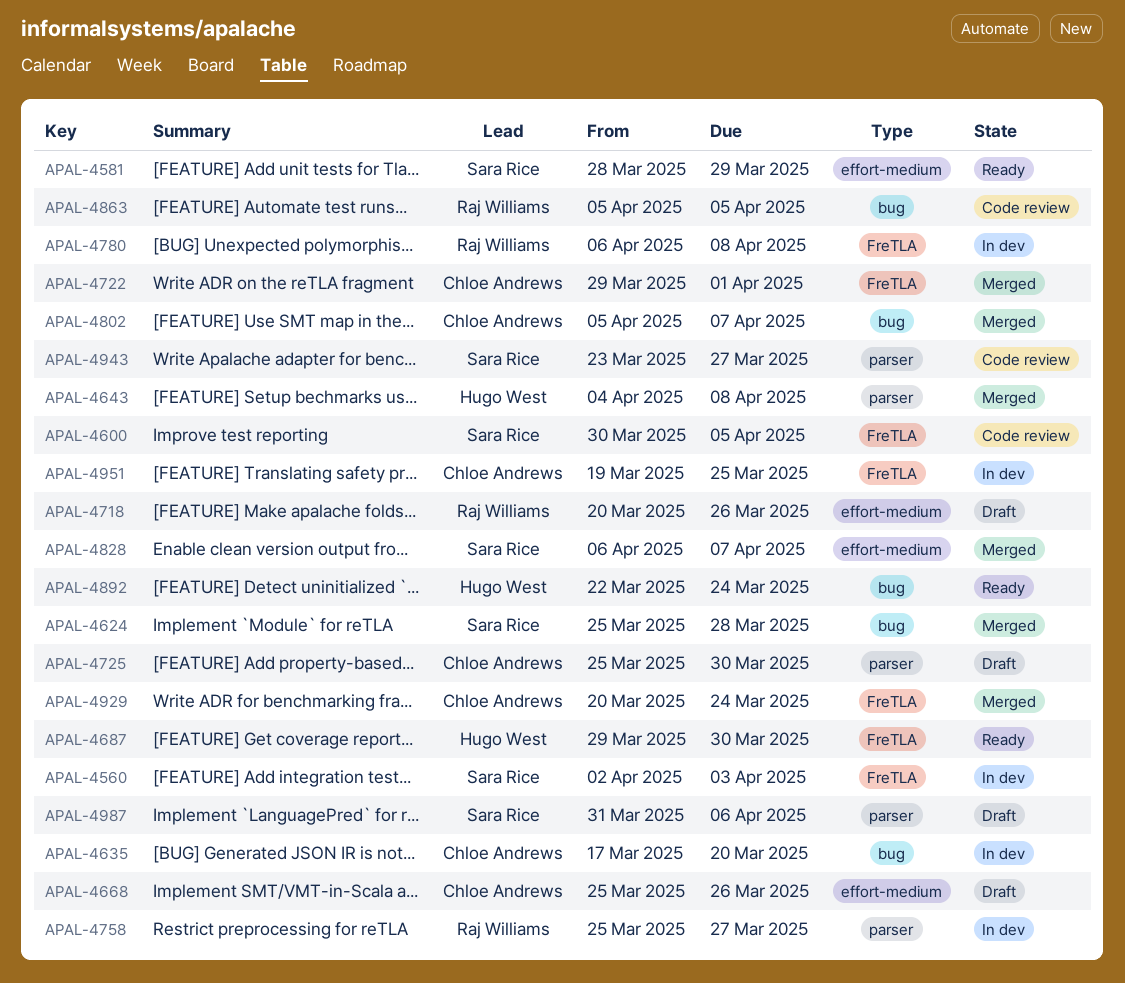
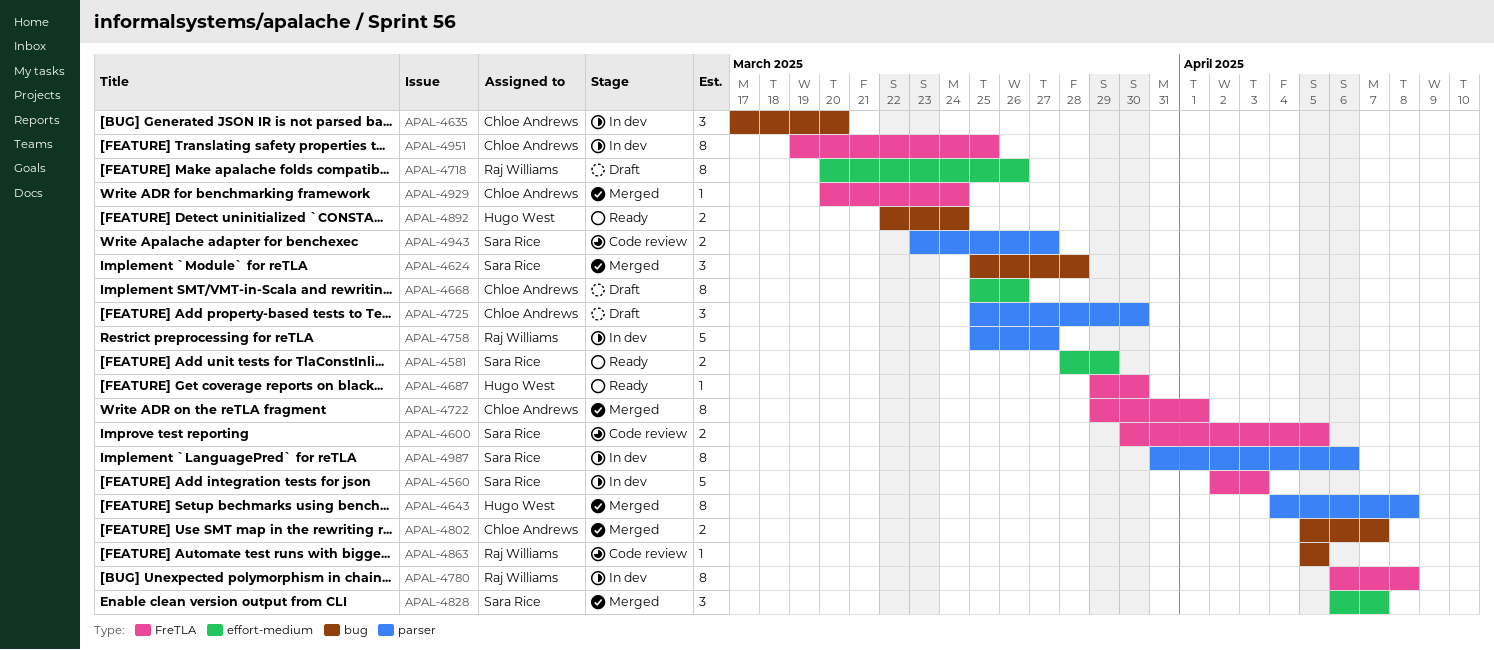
APAL-4987, status: Draft -> In dev

